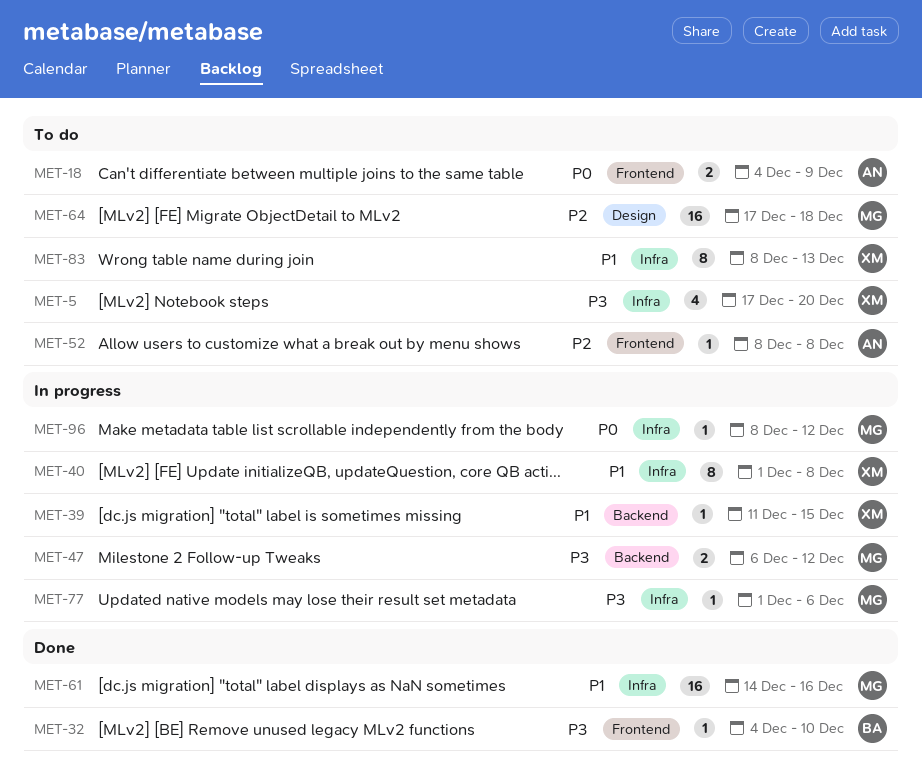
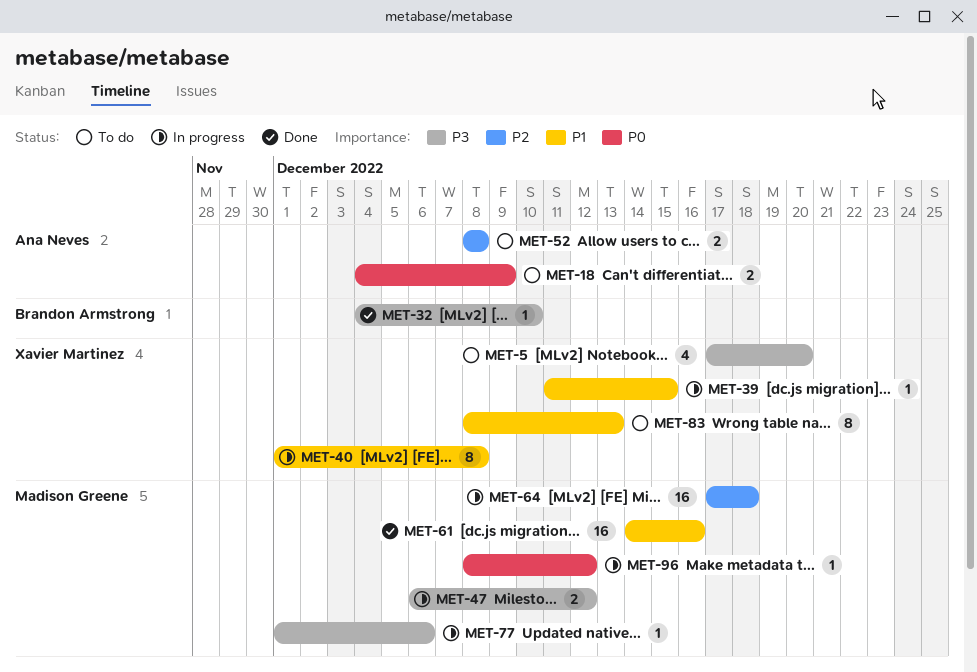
MET-52, estimate: 1 -> 2
MET-64, status: To do -> In progress

